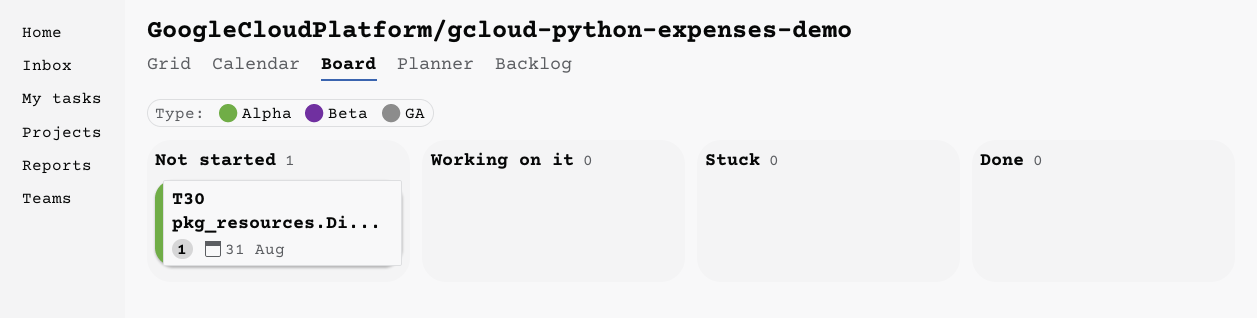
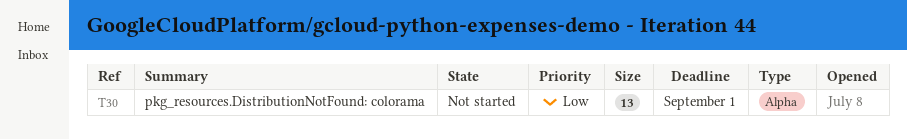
T30, estimate: 1 -> 13
T30, due: Aug 31 -> Sep 1

